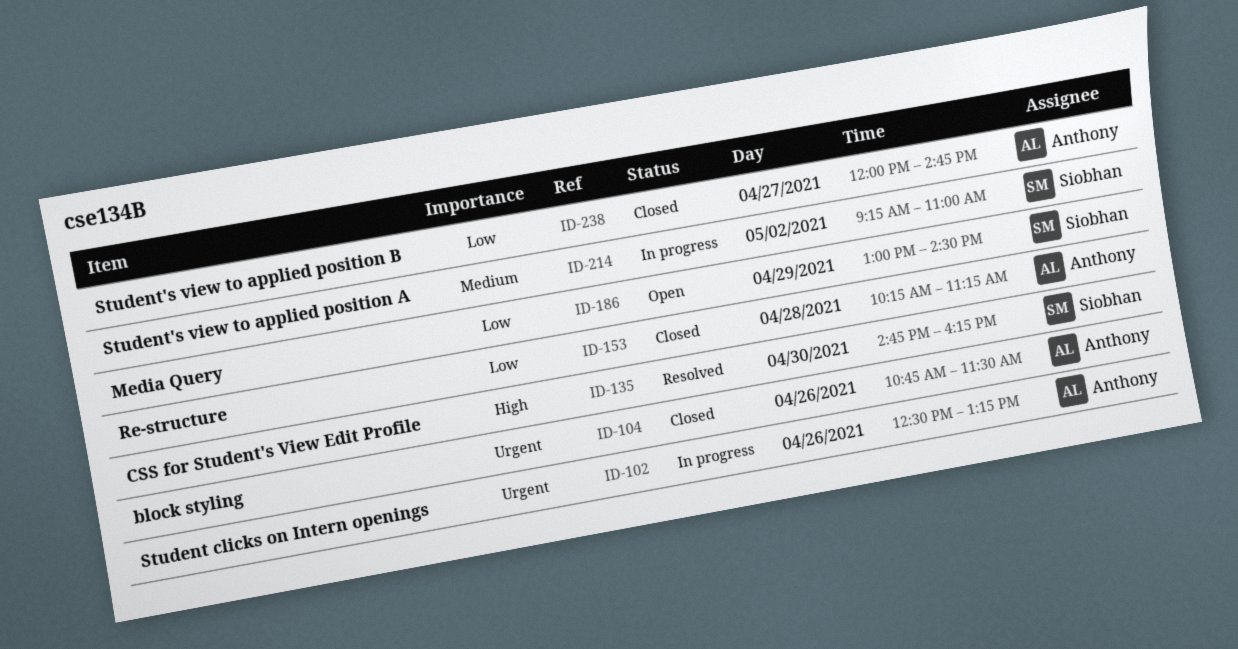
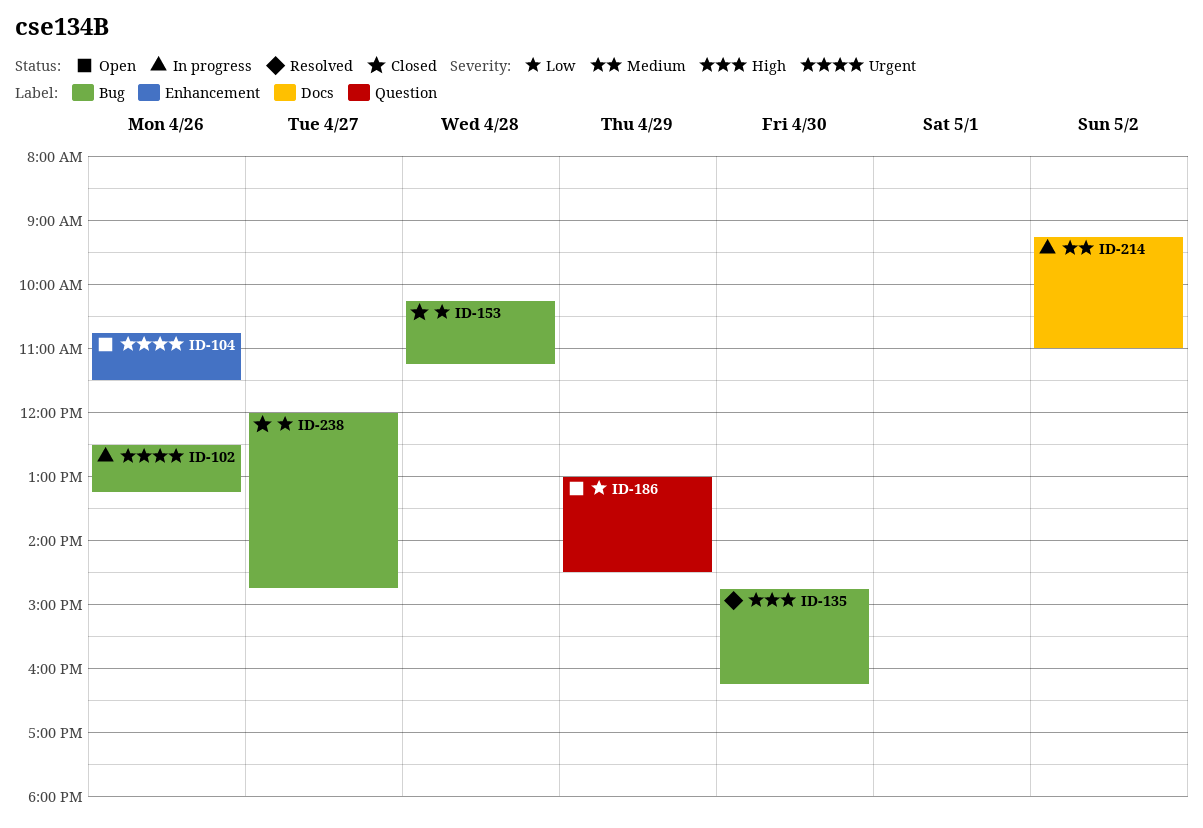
ID-104, status: Closed -> Open

